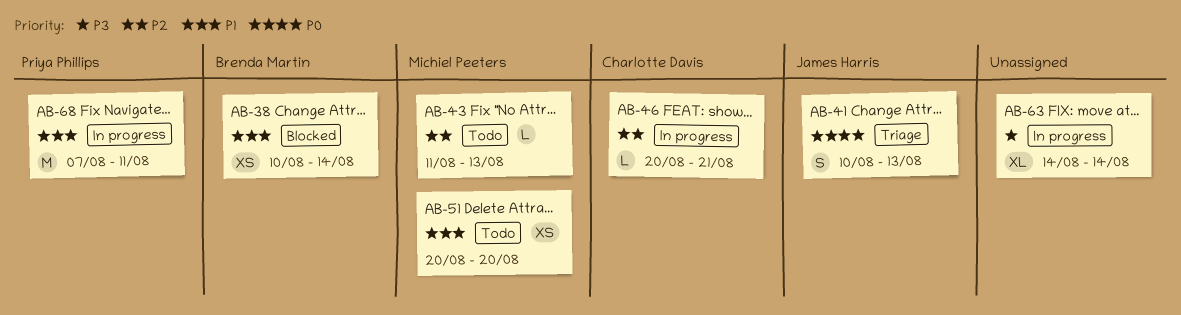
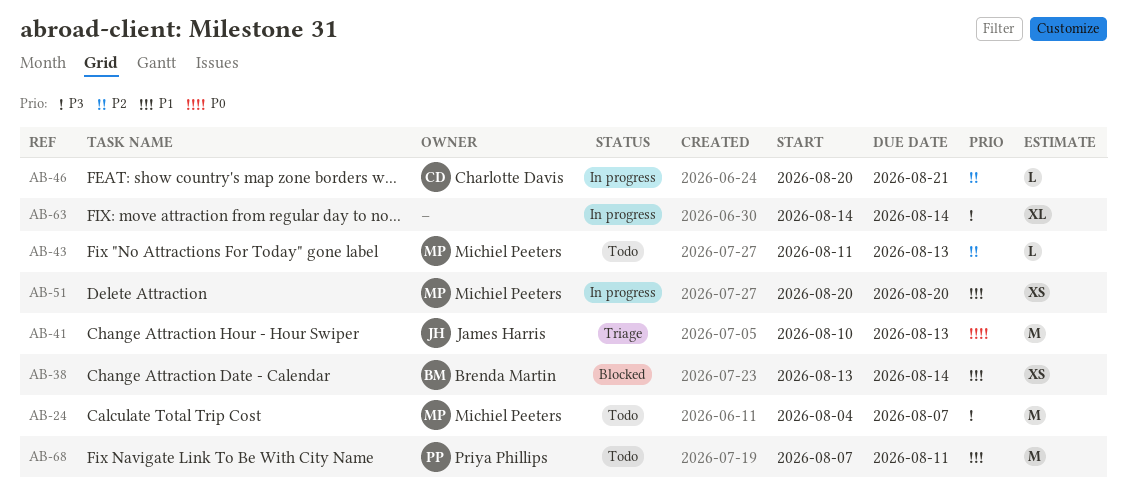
AB-24: none -> present
AB-38, start: Aug 10 -> Aug 13
AB-41, estimate: S -> M
AB-51, status: Todo -> In progress
AB-68, status: In progress -> Todo

